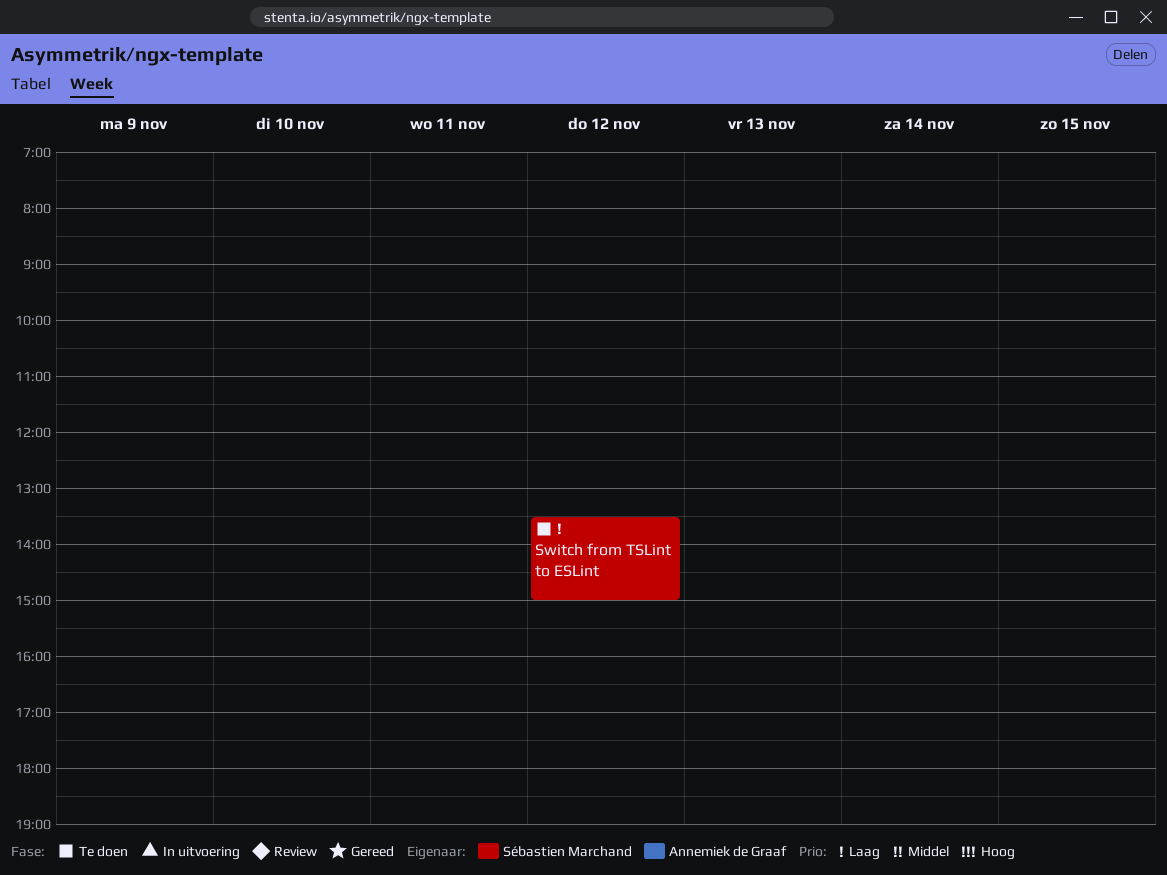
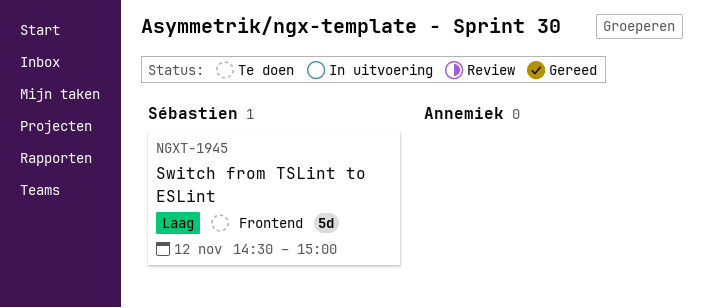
Switch from TSLint to ESLint, begins: 13:30 -> 14:30

